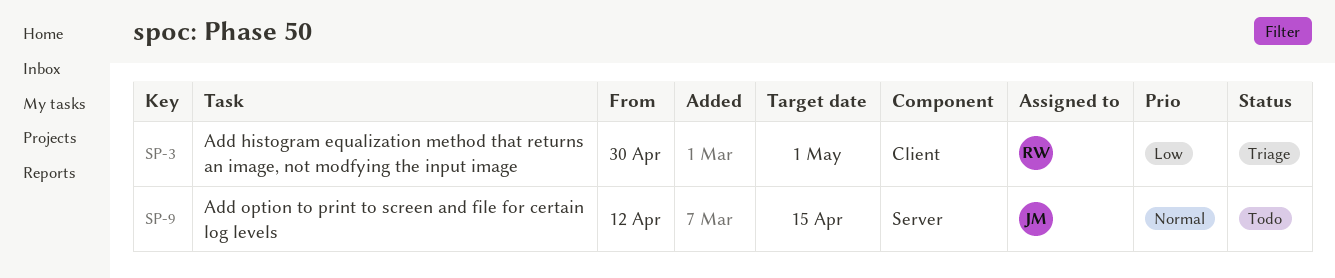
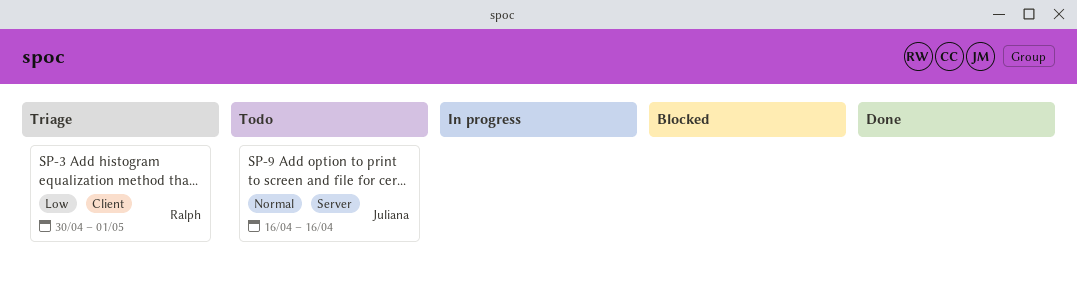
SP-9, start: Apr 12 -> Apr 16
SP-9, due: Apr 15 -> Apr 16

